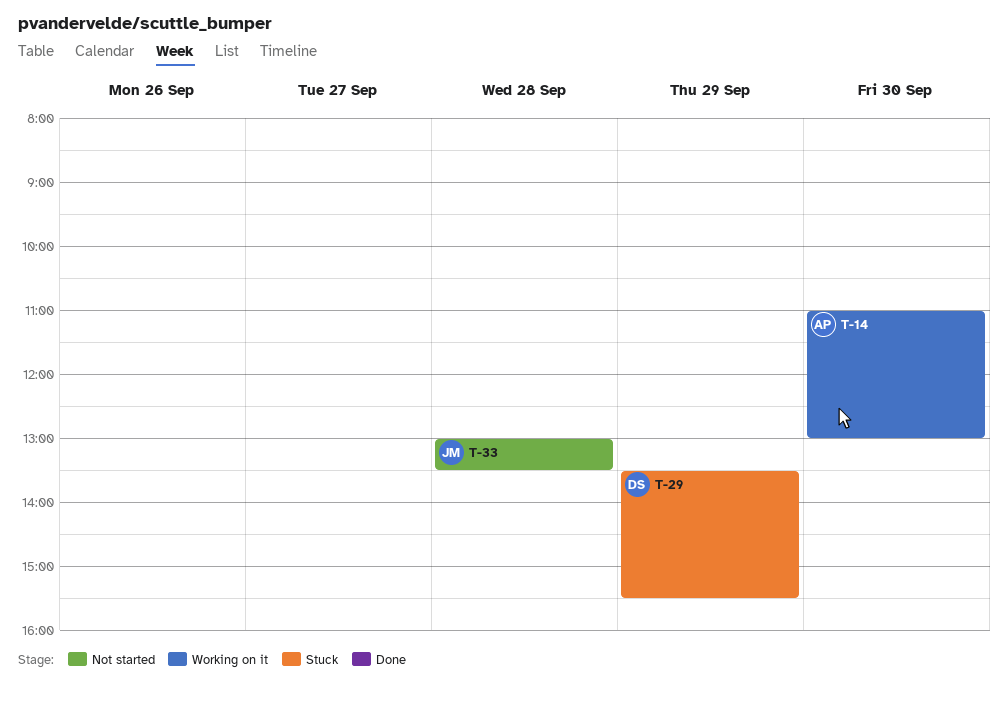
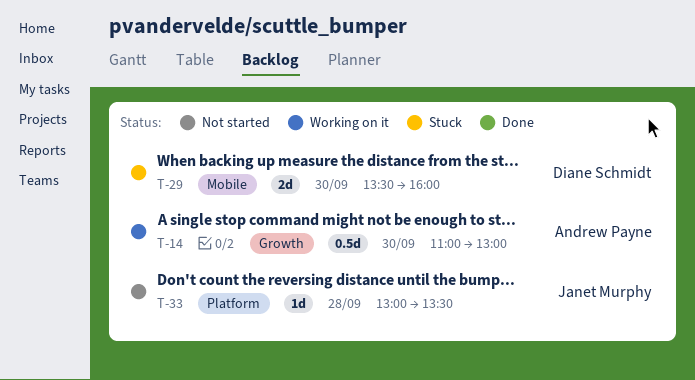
T-29, day: Sep 29 -> Sep 30
T-29, ends: 15:30 -> 16:00

